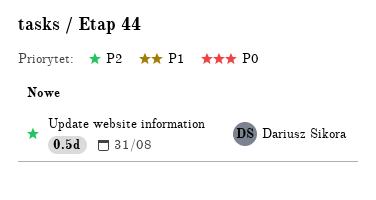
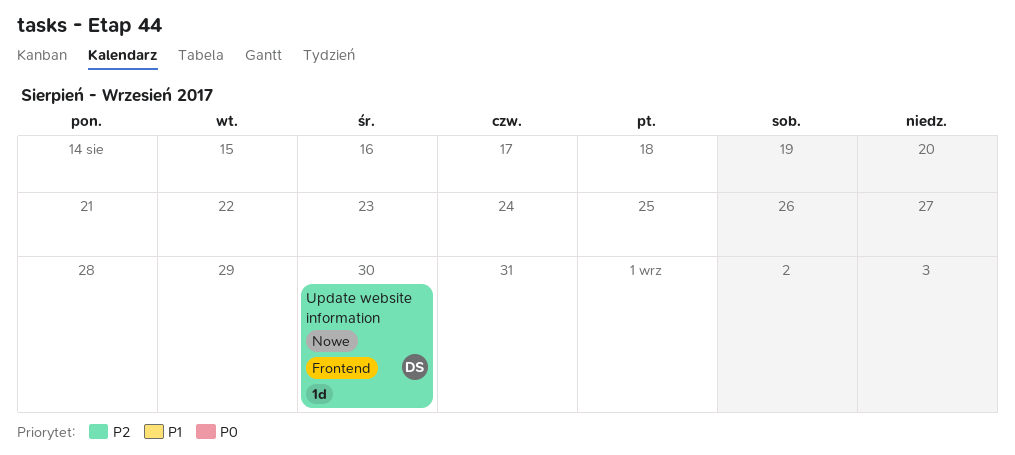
Update website information, estimate: 0.5d -> 1d
Update website information, due: Aug 31 -> Aug 30

